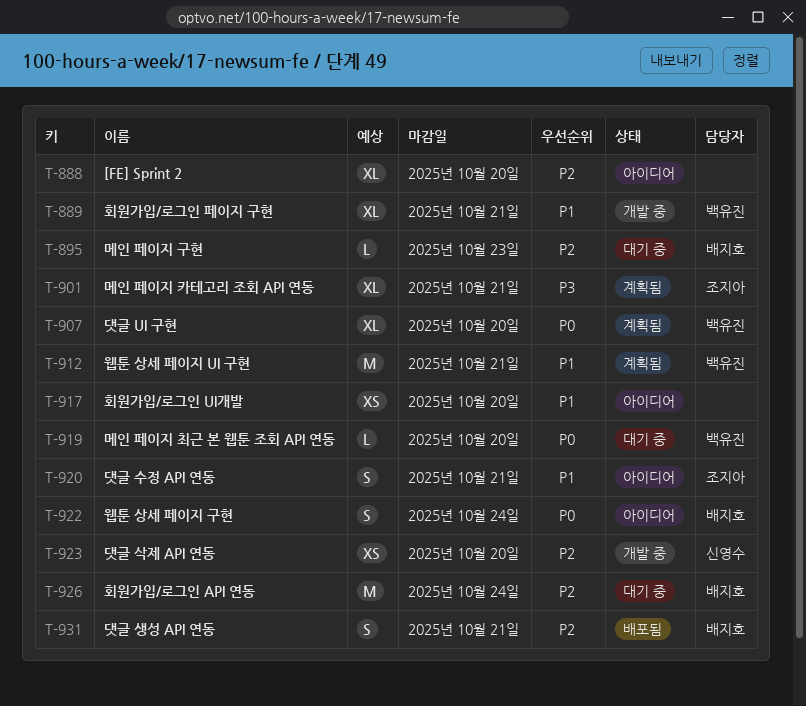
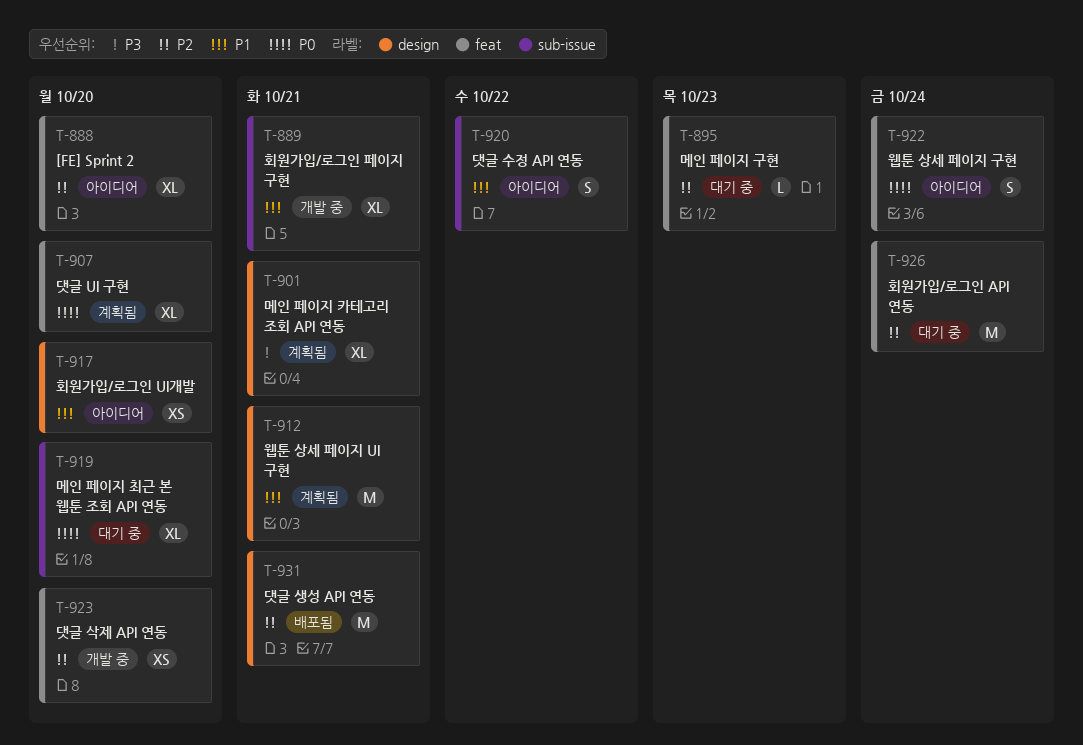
T-919, estimate: L -> XL
T-920, due: Oct 21 -> Oct 22
T-931, estimate: S -> M

